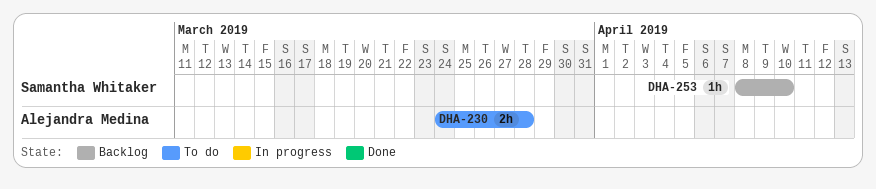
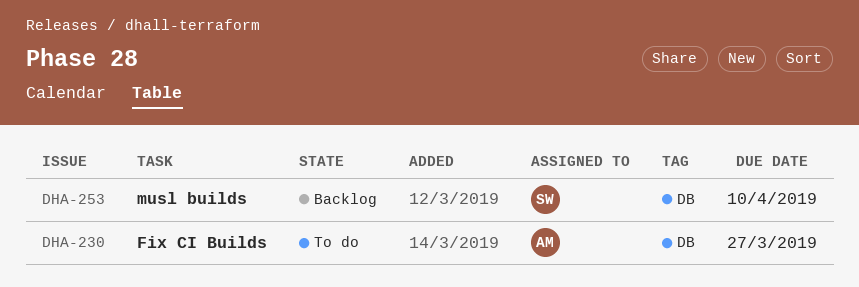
DHA-230, due: Mar 28 -> Mar 27

